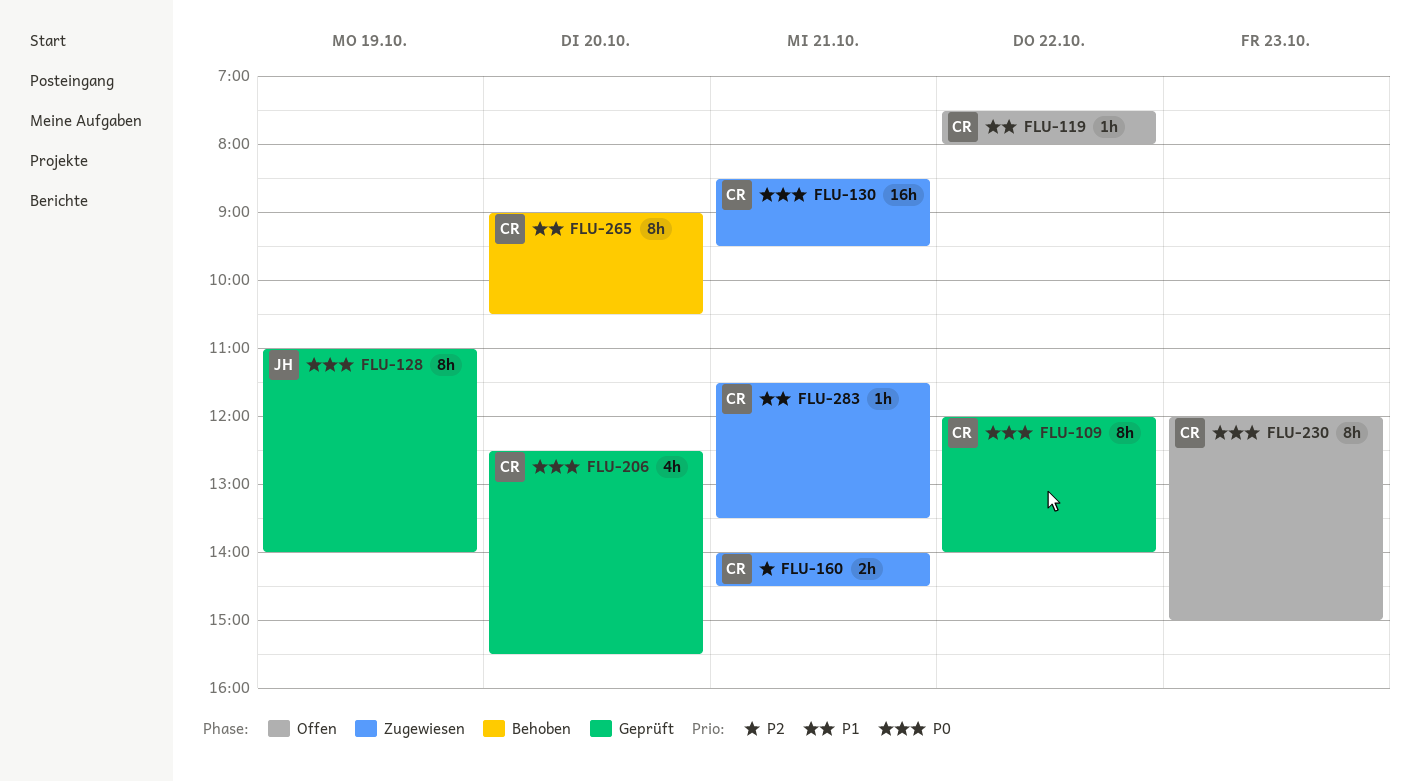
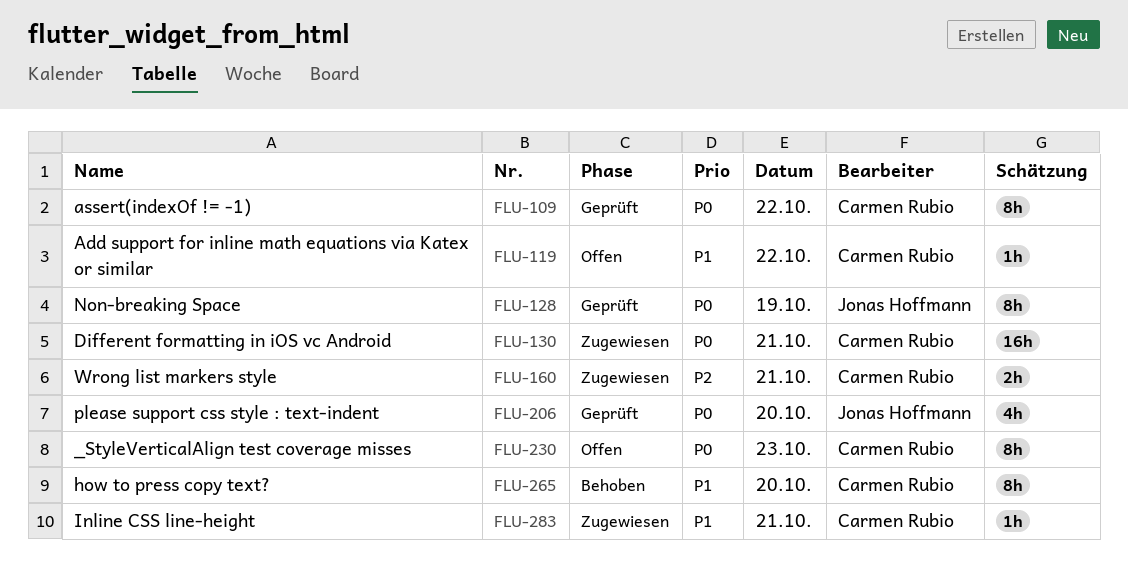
FLU-206, owner: Carmen Rubio -> Jonas Hoffmann

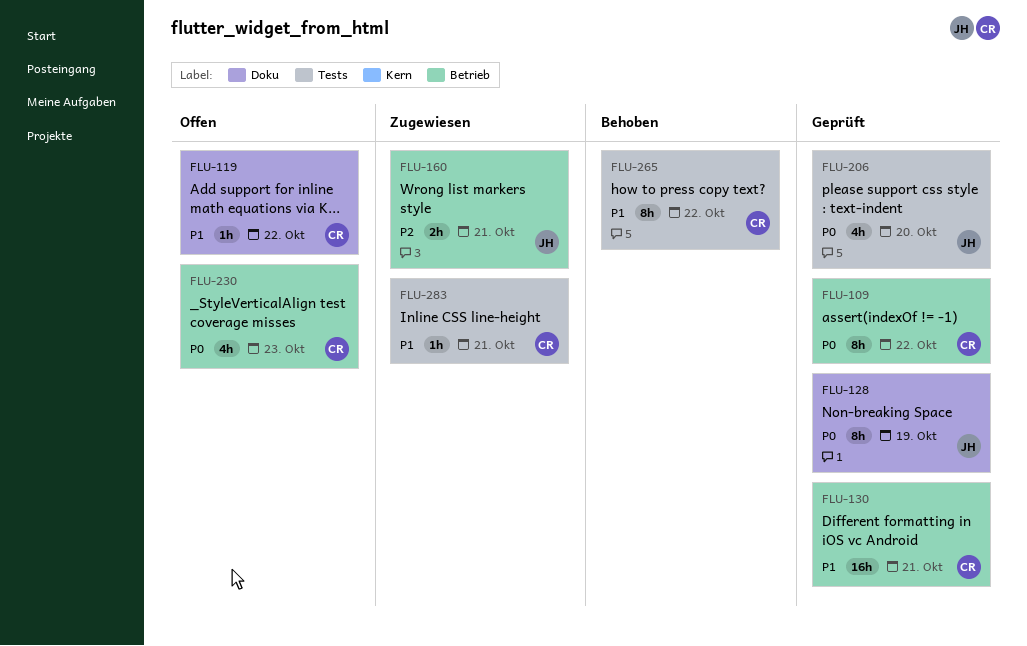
FLU-130, status: Zugewiesen -> Geprüft
FLU-130, priority: P0 -> P1
FLU-160, owner: Carmen Rubio -> Jonas Hoffmann
FLU-230, estimate: 8h -> 4h
FLU-265, day: Oct 20 -> Oct 22

